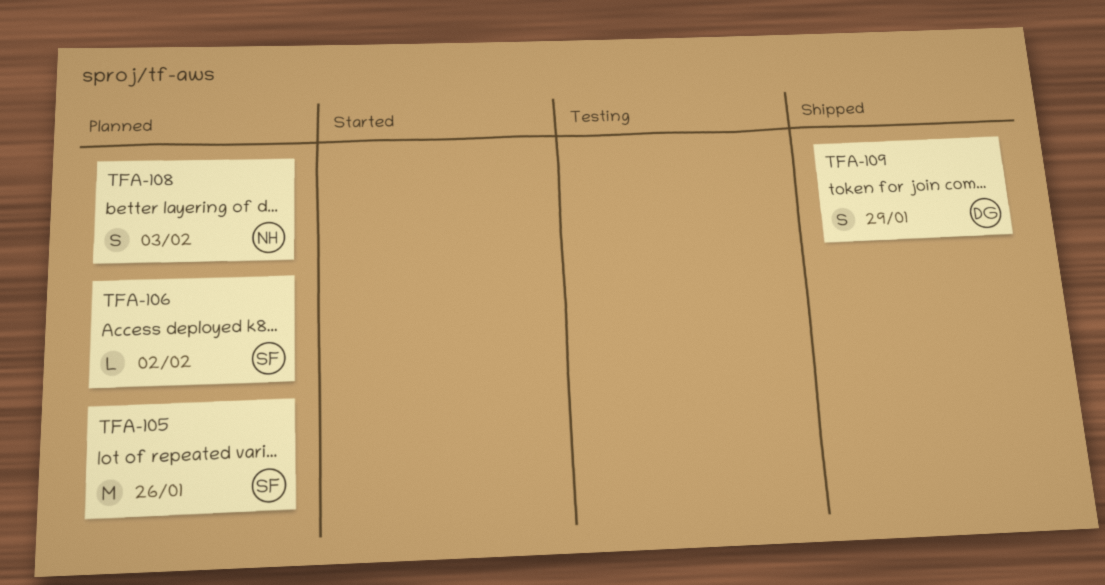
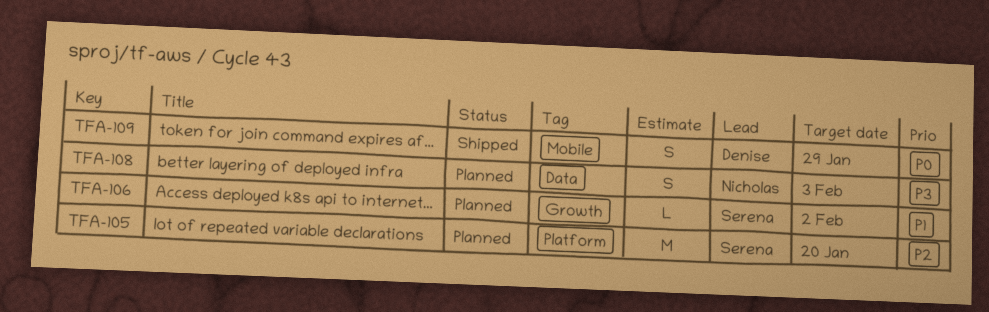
TFA-105, due: Jan 26 -> Jan 20

